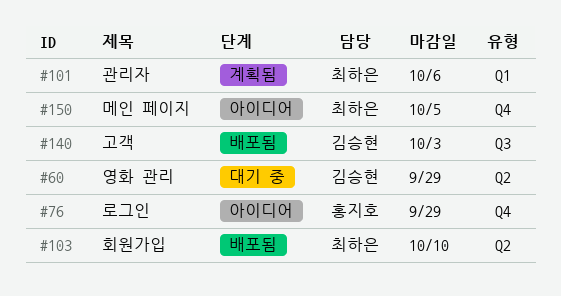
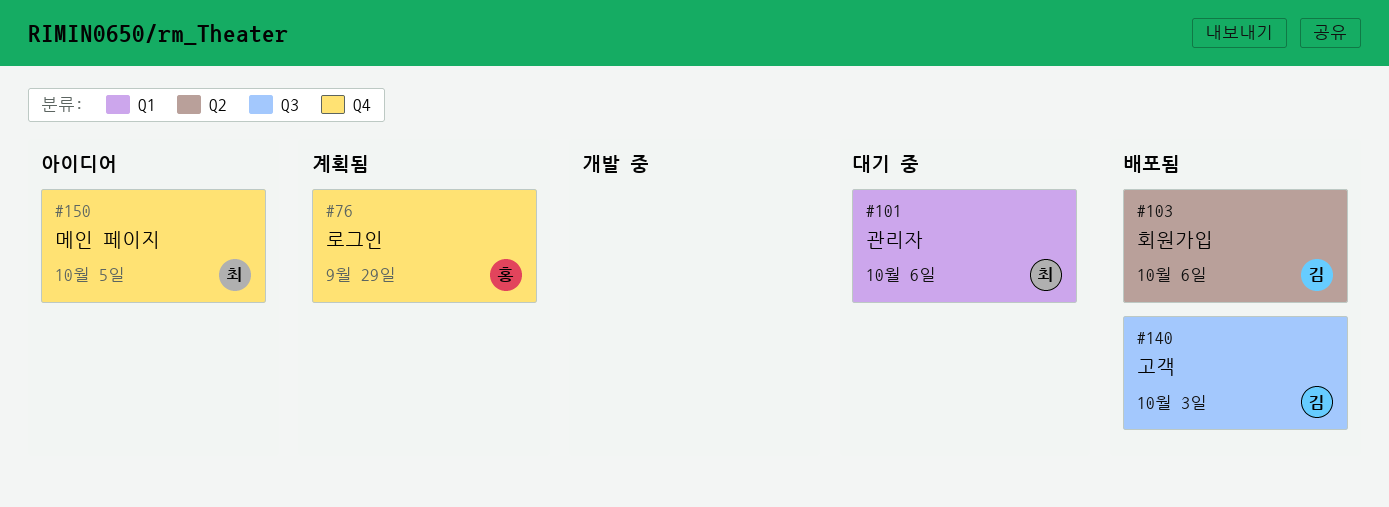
#60: present -> none
#76, status: 아이디어 -> 계획됨
#101, status: 계획됨 -> 대기 중
#103, owner: 최하은 -> 김승현
#103, due: Oct 10 -> Oct 6

